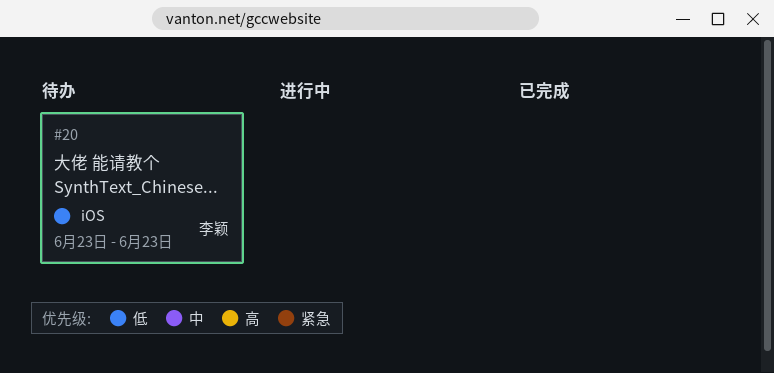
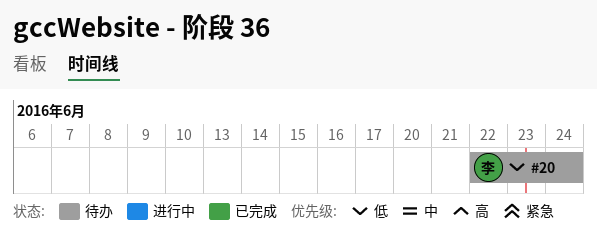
#20, start: Jun 23 -> Jun 22
#20, due: Jun 23 -> Jun 24

